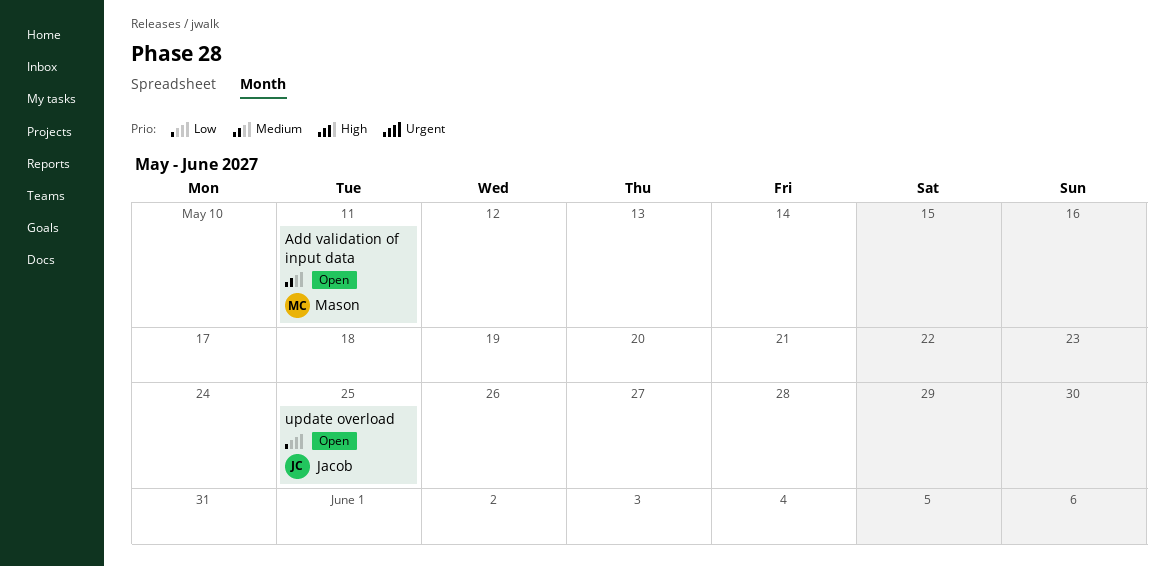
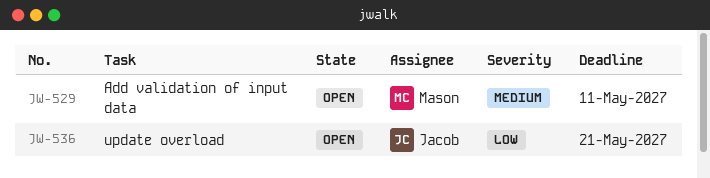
update overload, due: May 25 -> May 21

